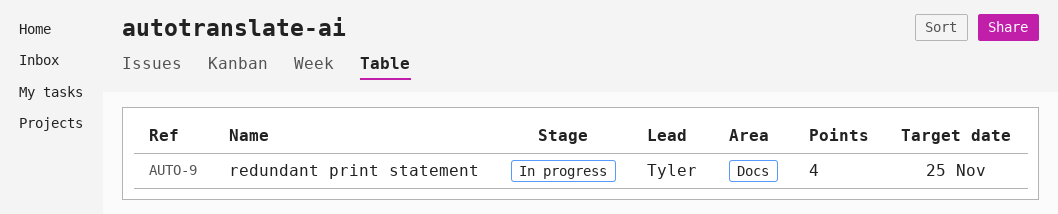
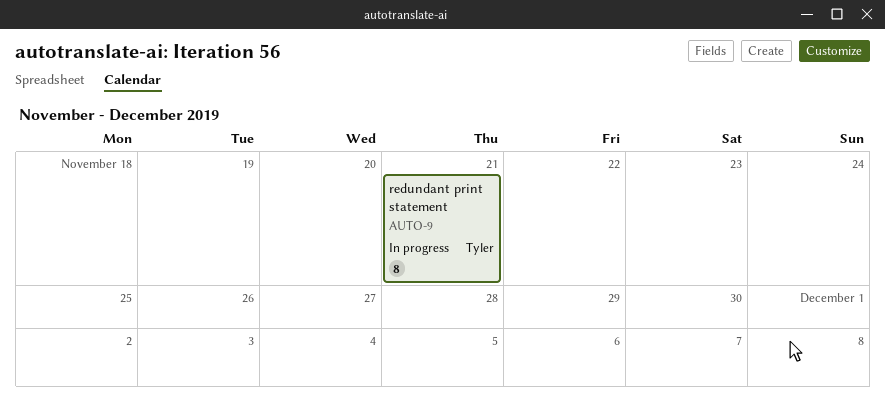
AUTO-9, estimate: 4 -> 8
AUTO-9, due: Nov 25 -> Nov 21

